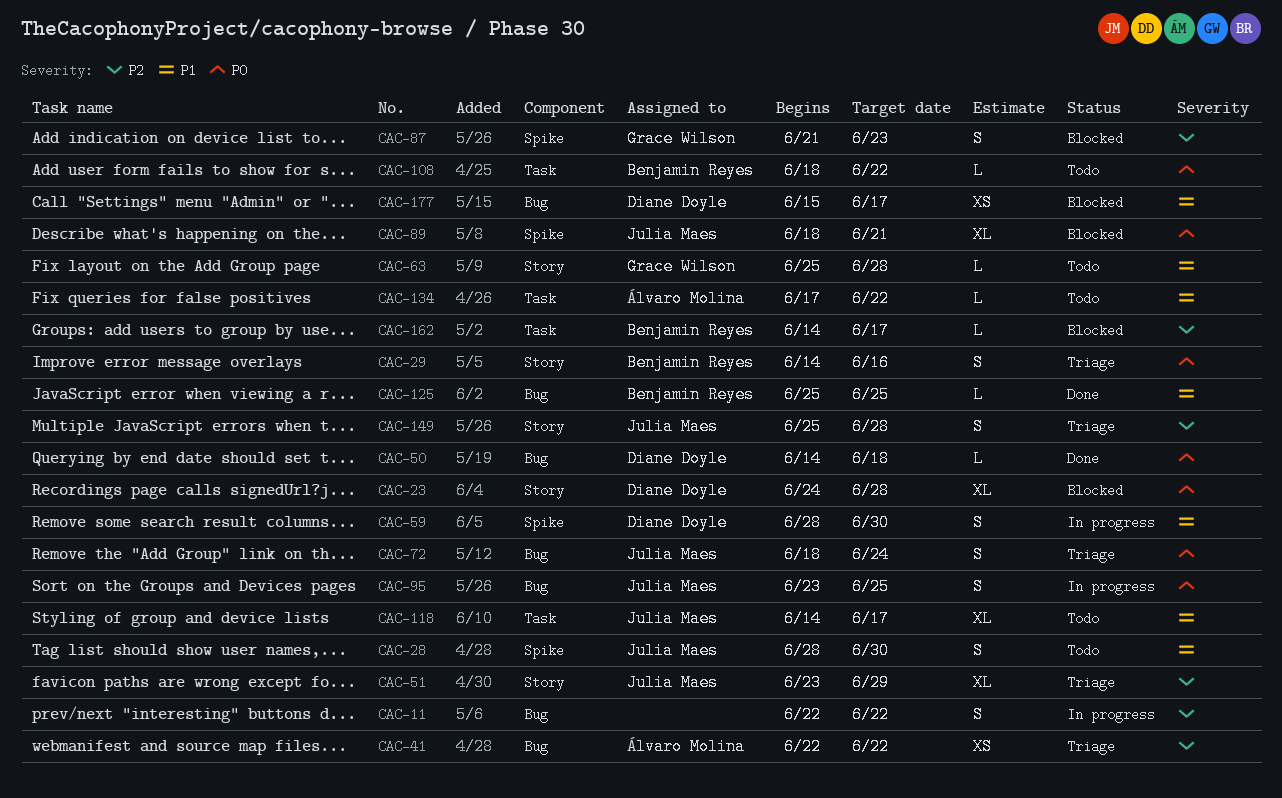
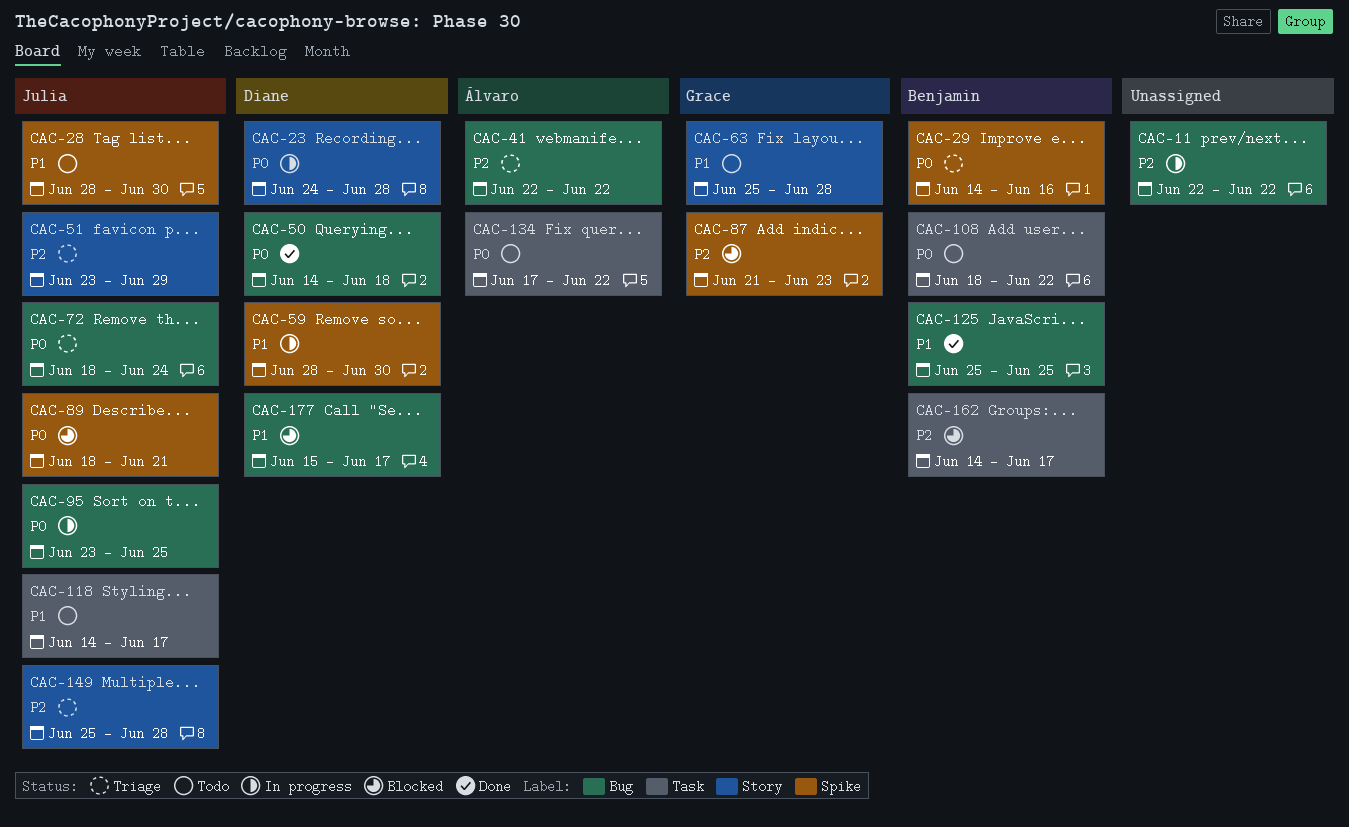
CAC-23, status: Blocked -> In progress
CAC-29, label: Story -> Spike
CAC-134, priority: P1 -> P0

